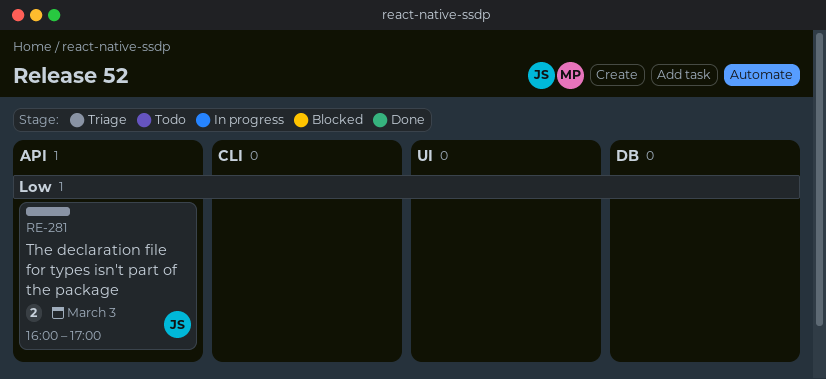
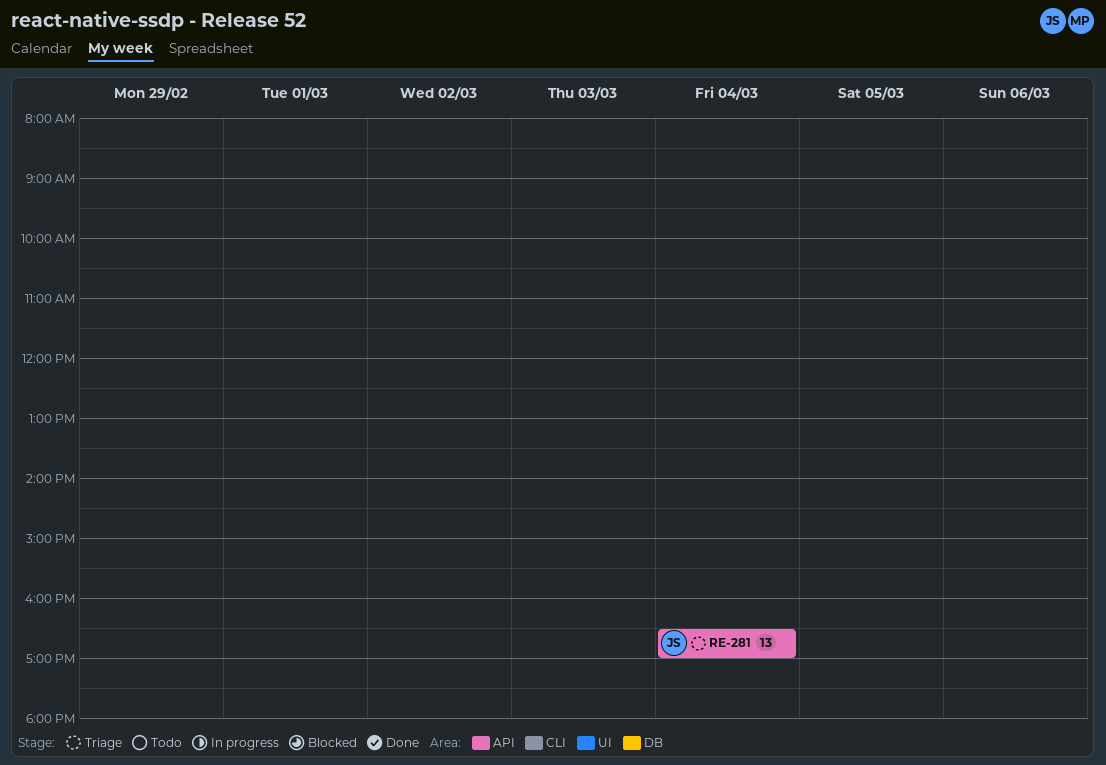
RE-281, estimate: 2 -> 13
RE-281, day: Mar 3 -> Mar 4
RE-281, begins: 16:00 -> 16:30

